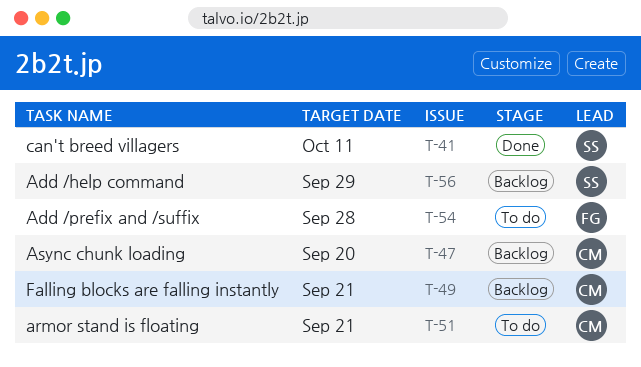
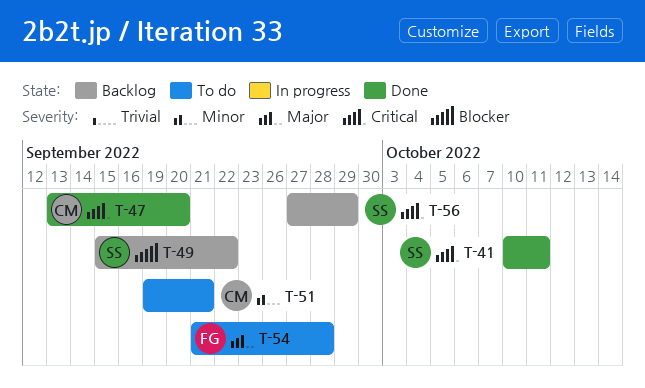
T-47, status: Backlog -> Done
T-49, owner: CM -> SS
T-49, due: Sep 21 -> Sep 22

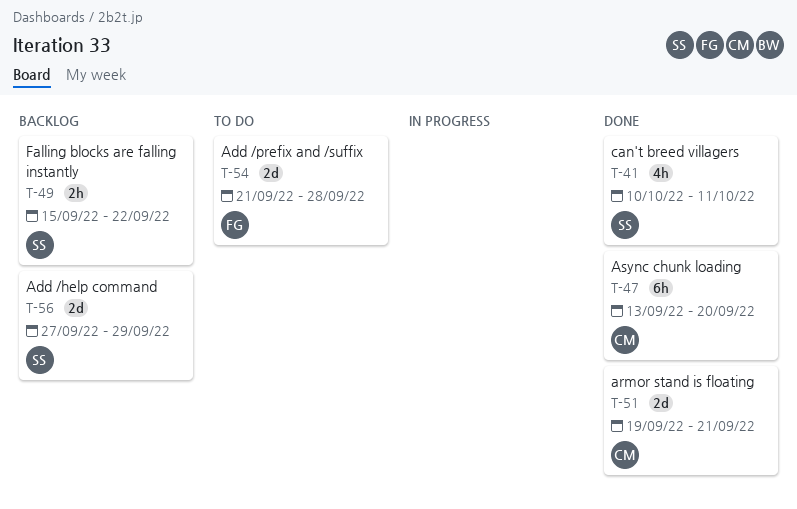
T-51, status: To do -> Done

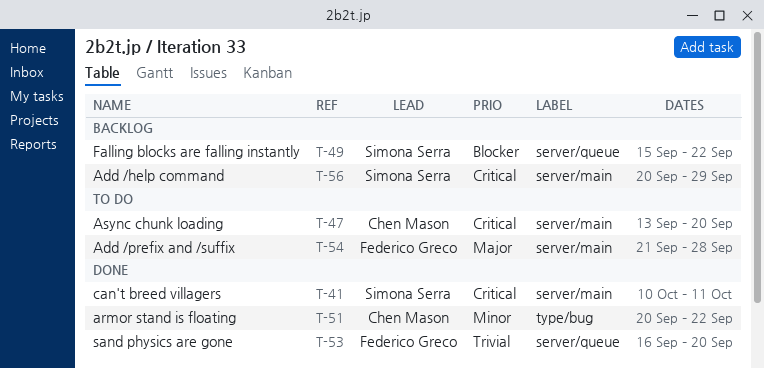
T-47, status: Done -> To do
T-51, start: Sep 19 -> Sep 20
T-51, due: Sep 21 -> Sep 22
T-53: none -> present
T-56, start: Sep 27 -> Sep 20

